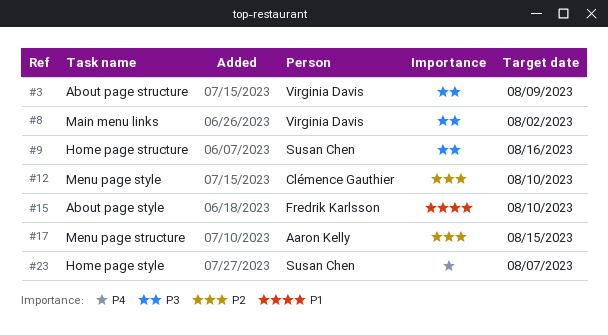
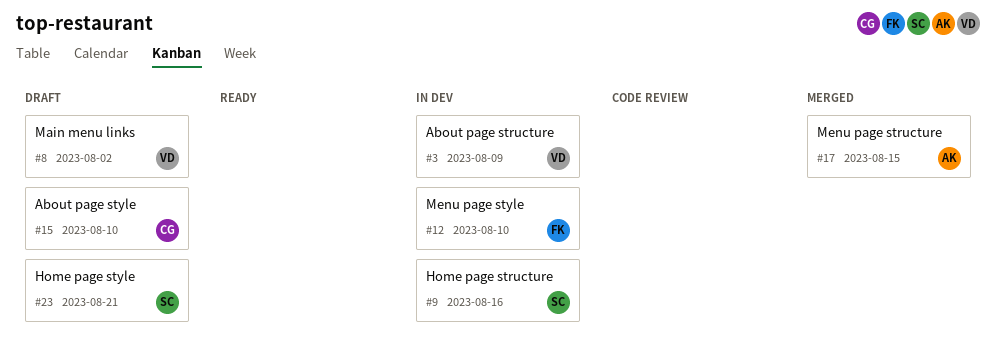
#12, owner: Clémence Gauthier -> Fredrik Karlsson
#15, owner: Fredrik Karlsson -> Clémence Gauthier
#23, due: Aug 7 -> Aug 21

